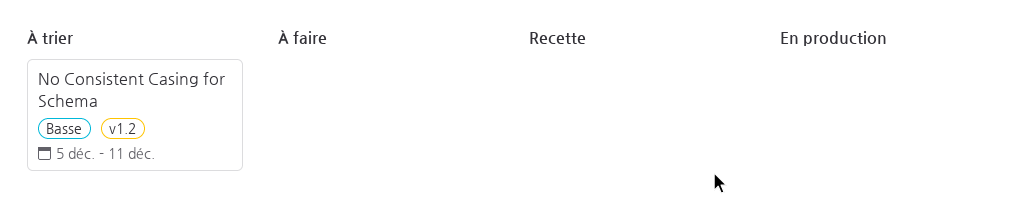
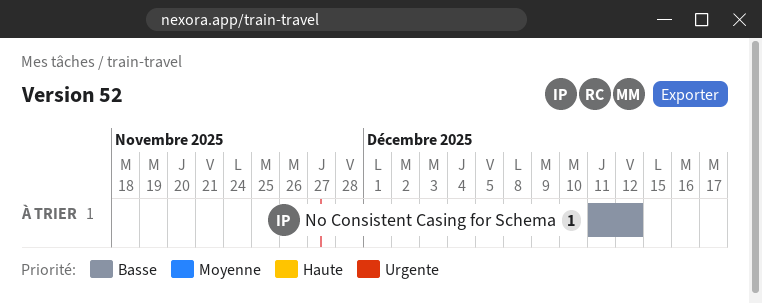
No Consistent Casing for Schema, start: Dec 5 -> Dec 11
No Consistent Casing for Schema, due: Dec 11 -> Dec 12

